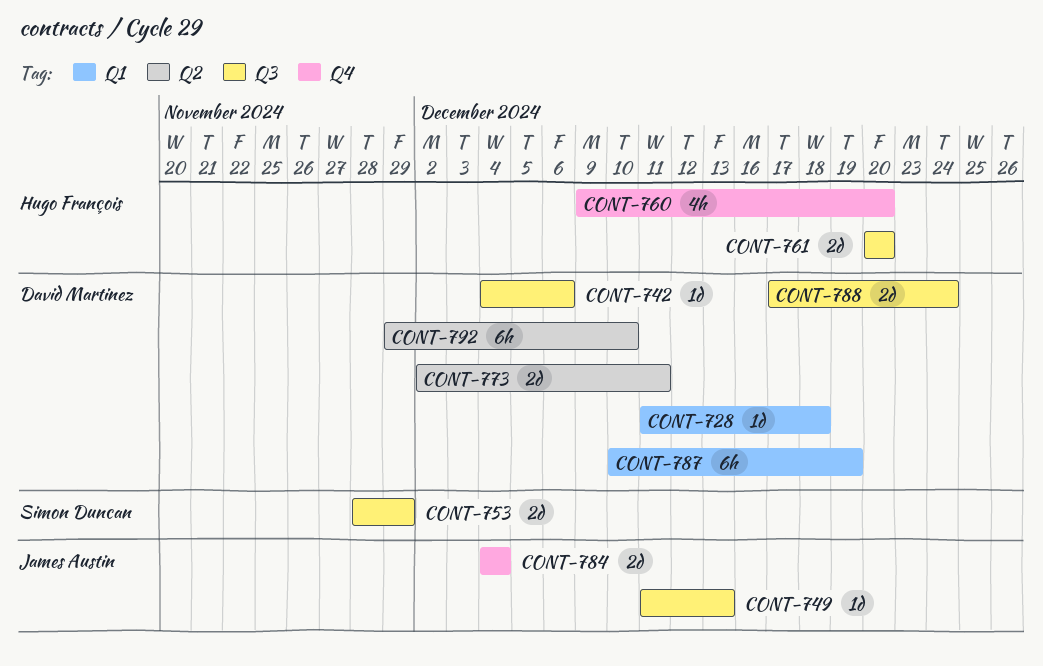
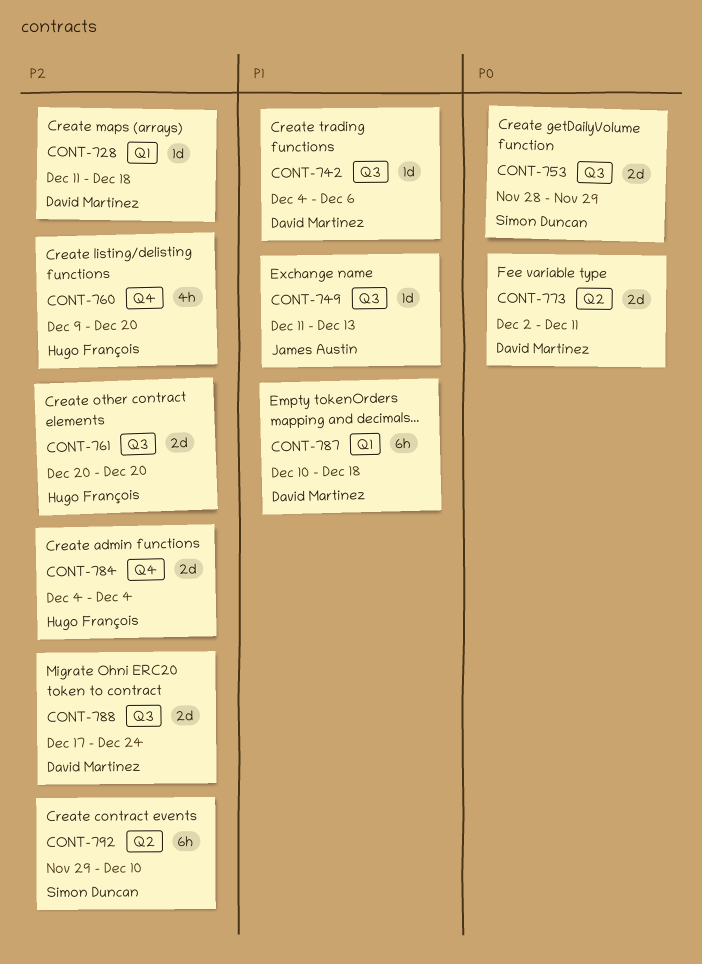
CONT-784, owner: James Austin -> Hugo François
CONT-787, due: Dec 19 -> Dec 18
CONT-792, owner: David Martinez -> Simon Duncan

